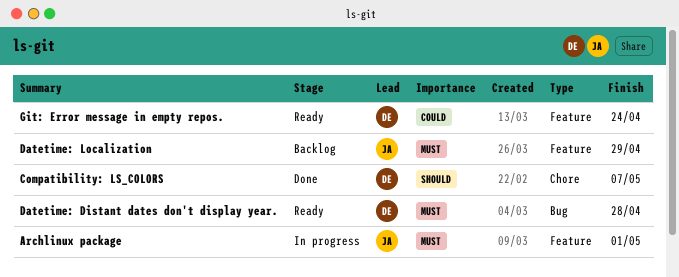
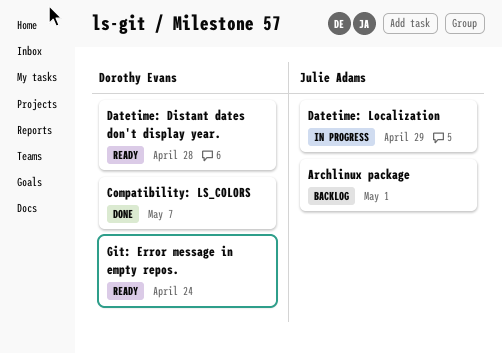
Archlinux package, status: In progress -> Backlog
Datetime: Localization, status: Backlog -> In progress

